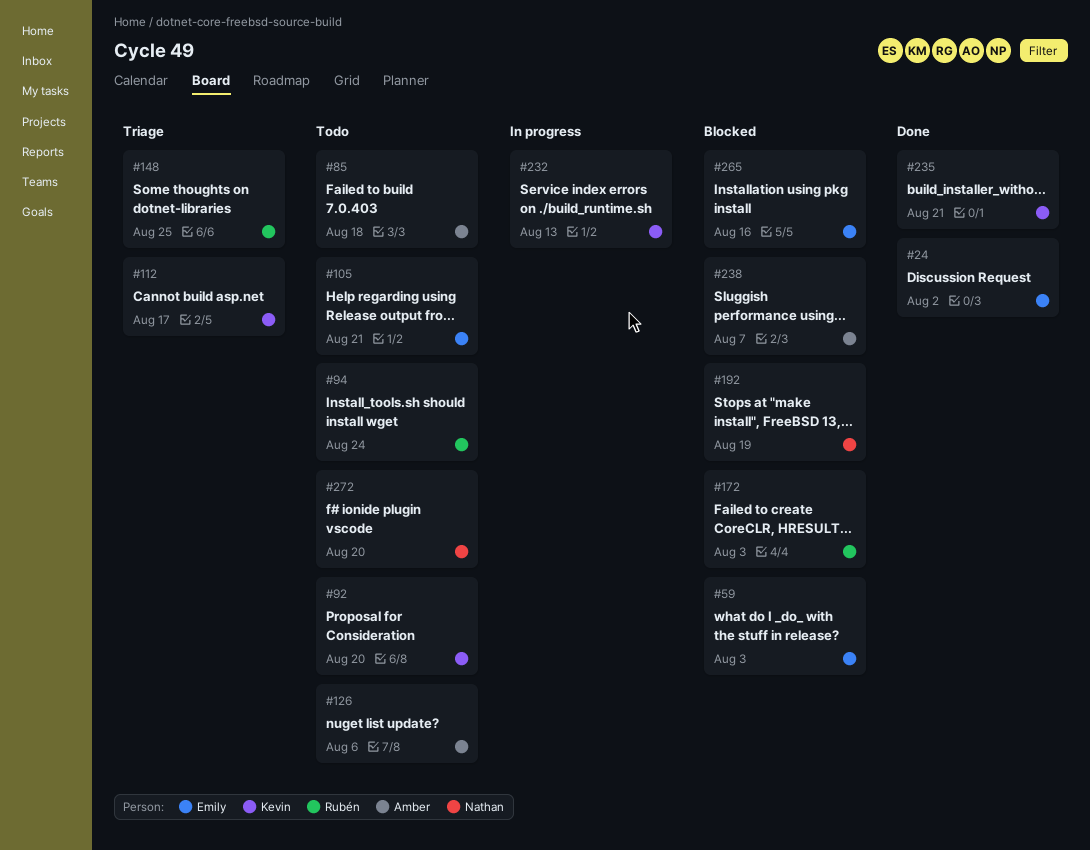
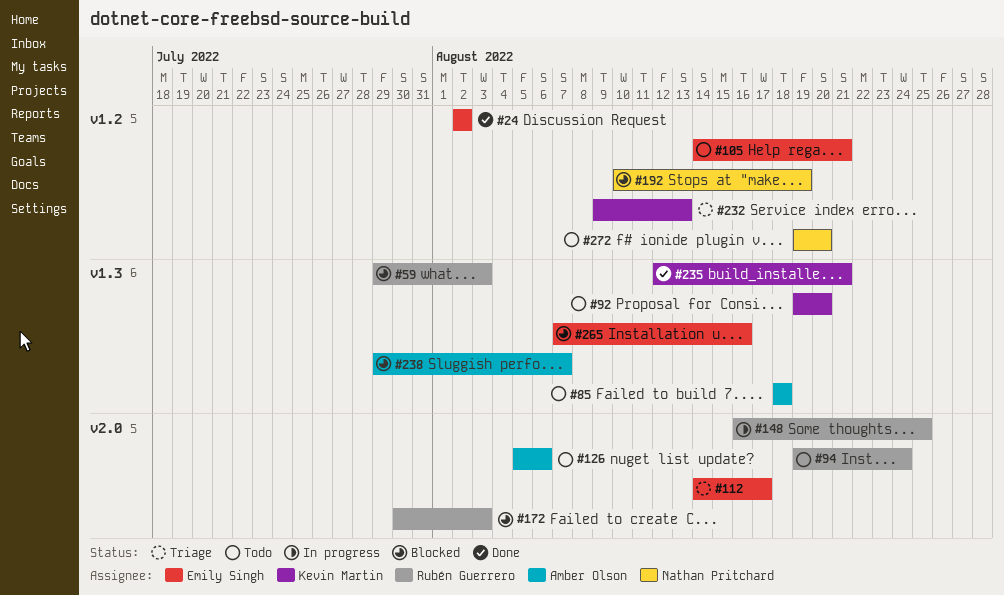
#59, owner: Emily Singh -> Rubén Guerrero
#112, owner: Kevin Martin -> Emily Singh
#148, status: Triage -> In progress
#232, status: In progress -> Triage

